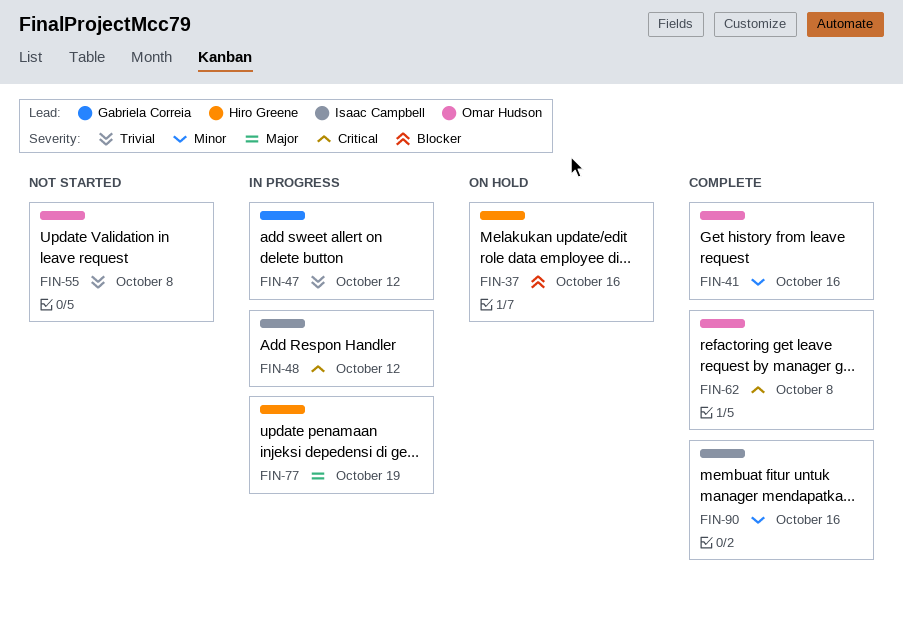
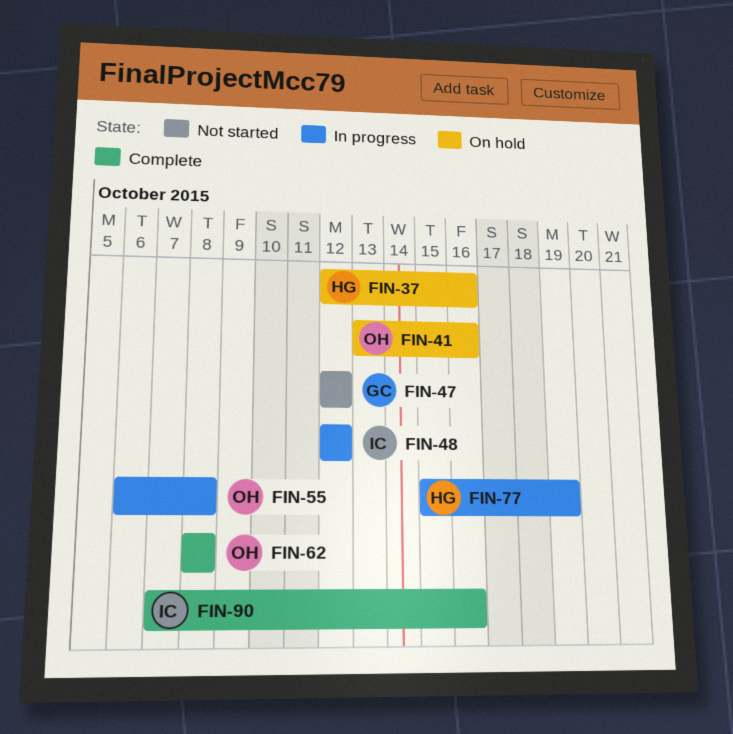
FIN-41, status: Complete -> On hold
FIN-47, status: In progress -> Not started
FIN-55, status: Not started -> In progress

